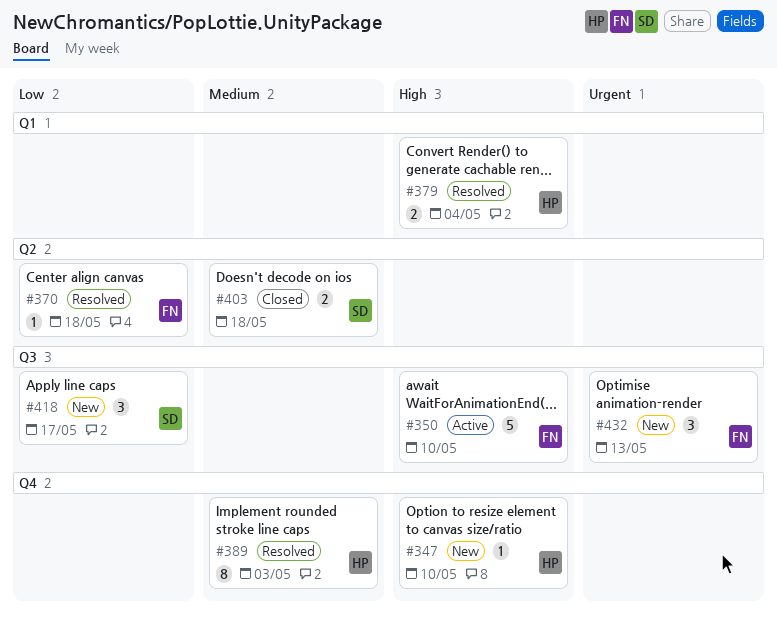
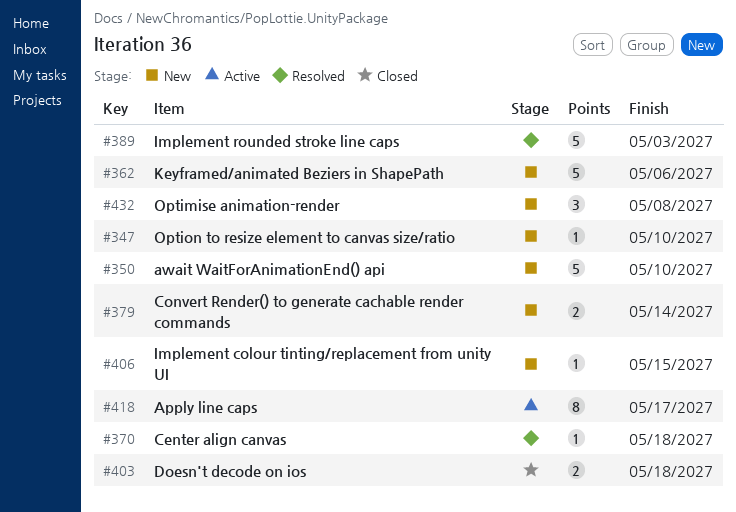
#350, status: Active -> New
#362: none -> present
#379, status: Resolved -> New
#379, due: May 4 -> May 14
#389, estimate: 8 -> 5
#406: none -> present
#418, status: New -> Active
#418, estimate: 3 -> 8
#432, due: May 13 -> May 8

